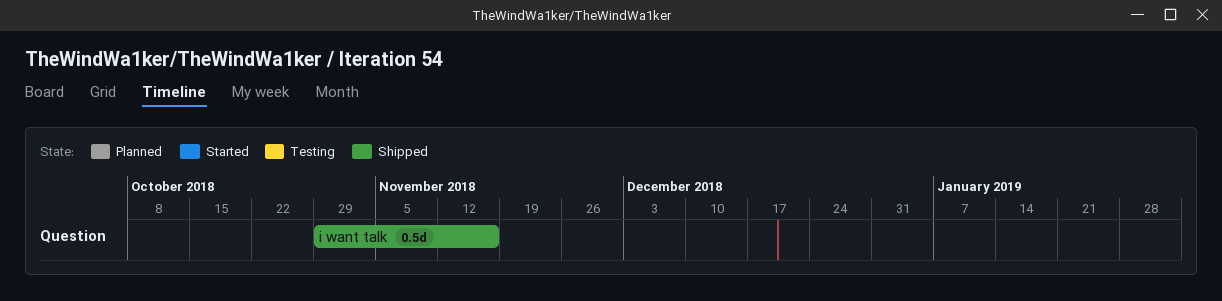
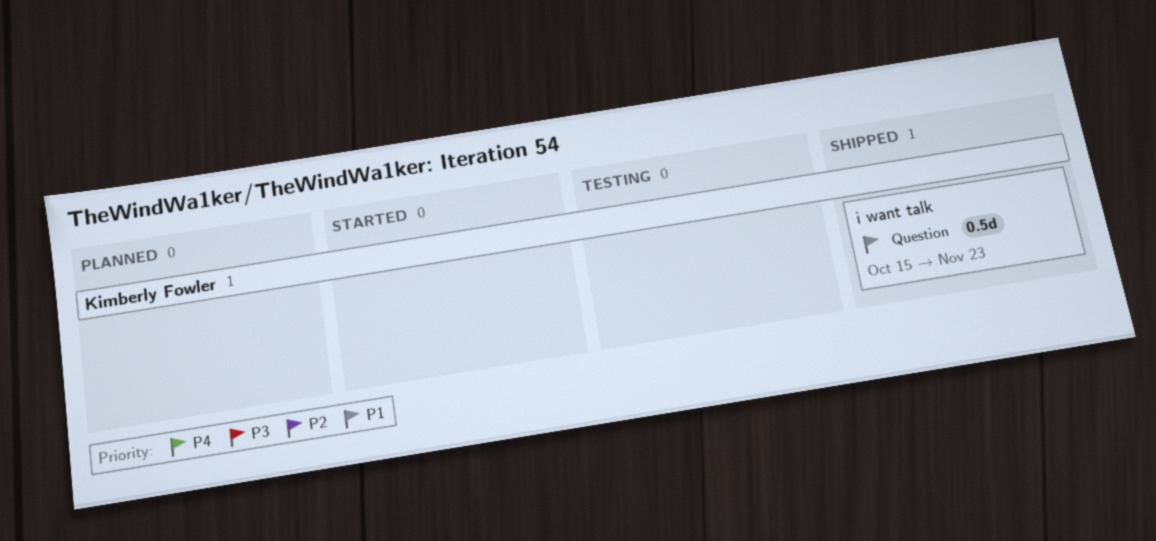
i want talk, start: Oct 29 -> Oct 15
i want talk, due: Nov 16 -> Nov 23

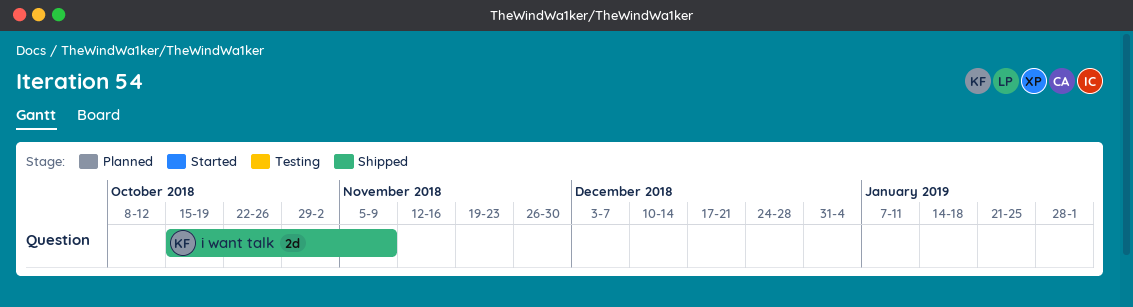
i want talk, estimate: 0.5d -> 2d
i want talk, due: Nov 23 -> Nov 9

